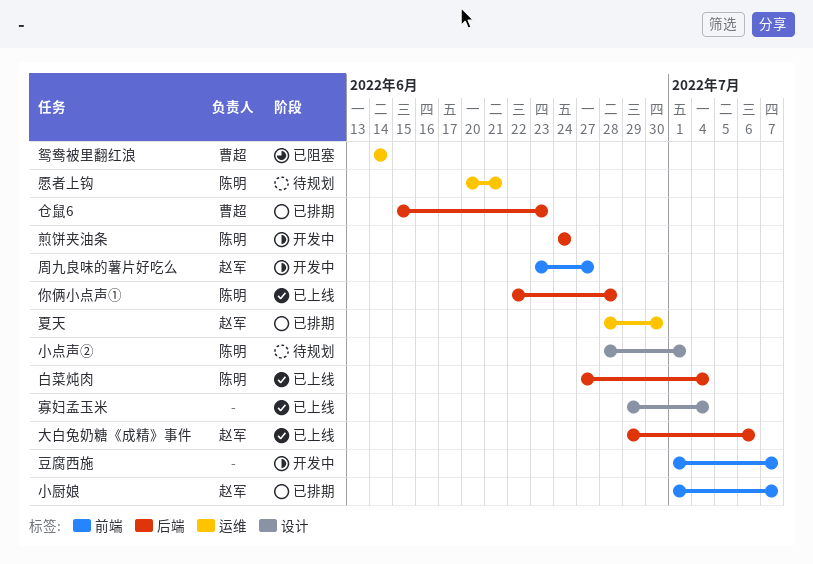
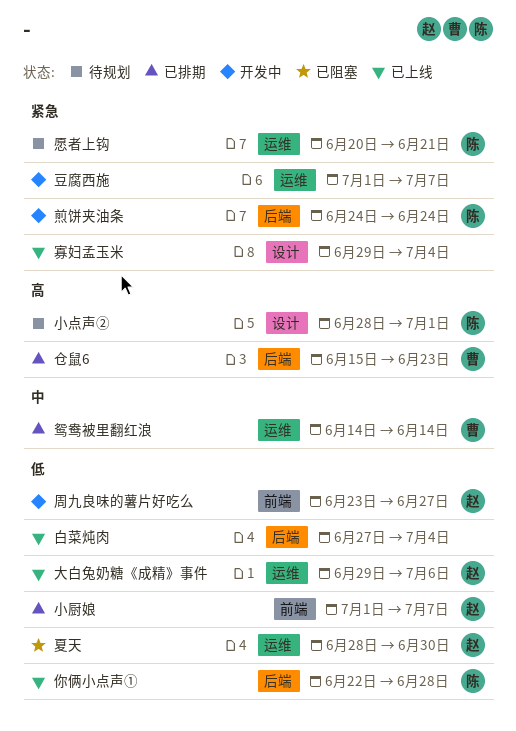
夏天, status: 已排期 -> 已阻塞
大白兔奶糖《成精》事件, label: 后端 -> 运维
白菜炖肉, owner: 陈明 -> none
豆腐西施, label: 前端 -> 运维
鸳鸯被里翻红浪, status: 已阻塞 -> 已排期

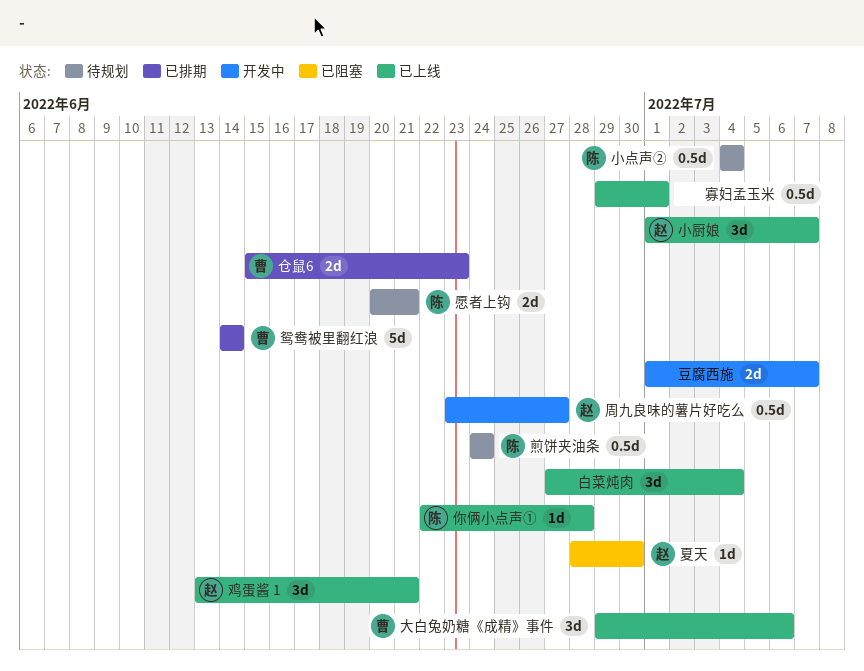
大白兔奶糖《成精》事件, owner: 赵 -> 曹
寡妇孟玉米, due: Jul 4 -> Jul 1
小厨娘, status: 已排期 -> 已上线
小点声②, start: Jun 28 -> Jul 4
小点声②, due: Jul 1 -> Jul 4
煎饼夹油条, status: 开发中 -> 待规划
鸡蛋酱 1: none -> present

